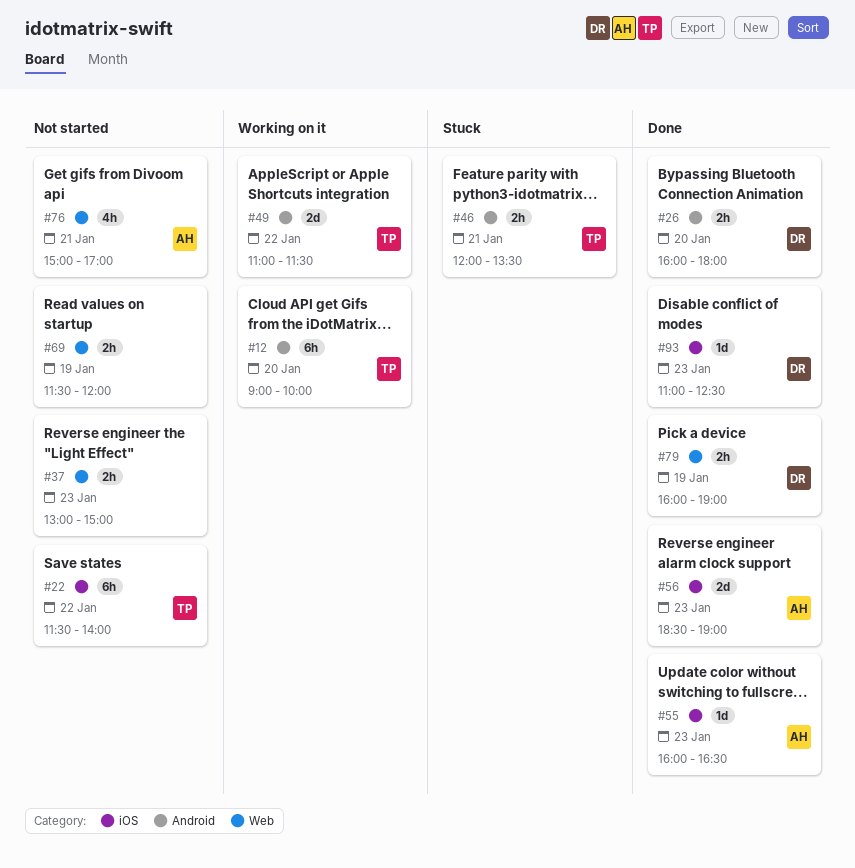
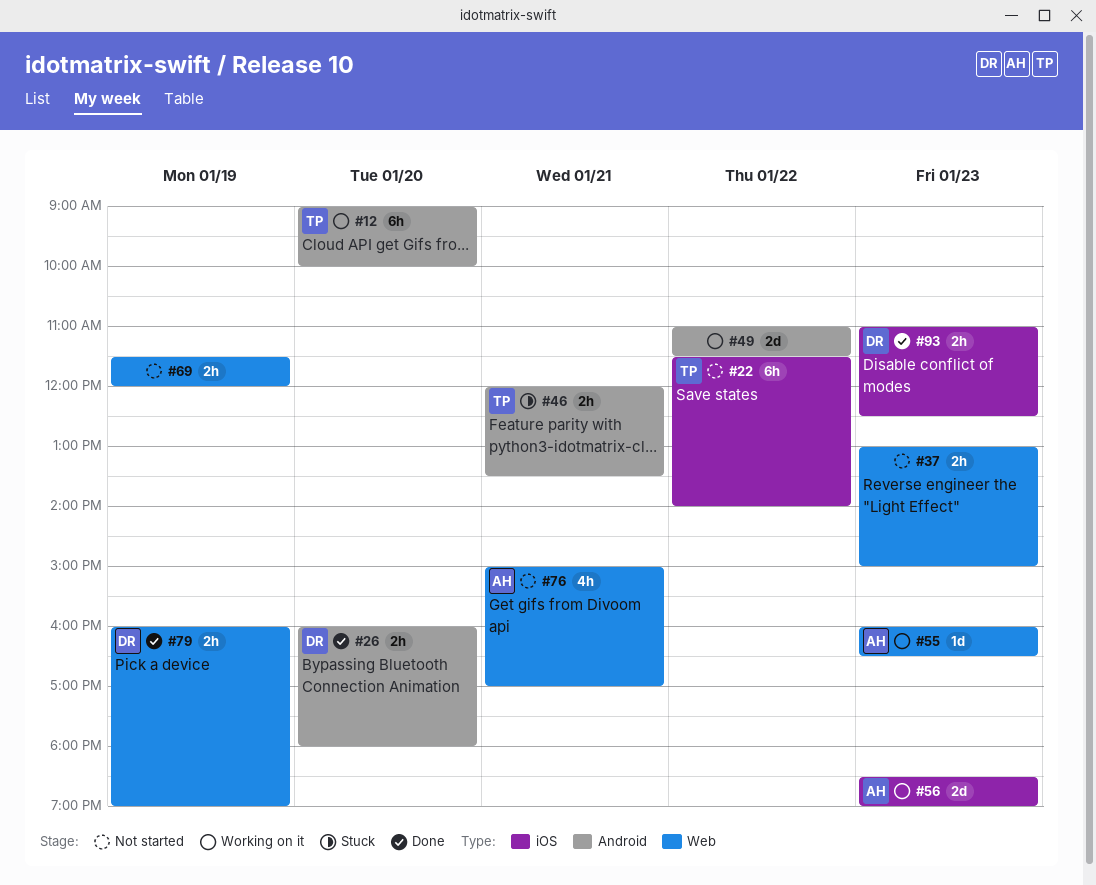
#49, owner: TP -> none
#55, status: Done -> Working on it
#55, label: iOS -> Web
#56, status: Done -> Working on it
#93, estimate: 1d -> 2h

